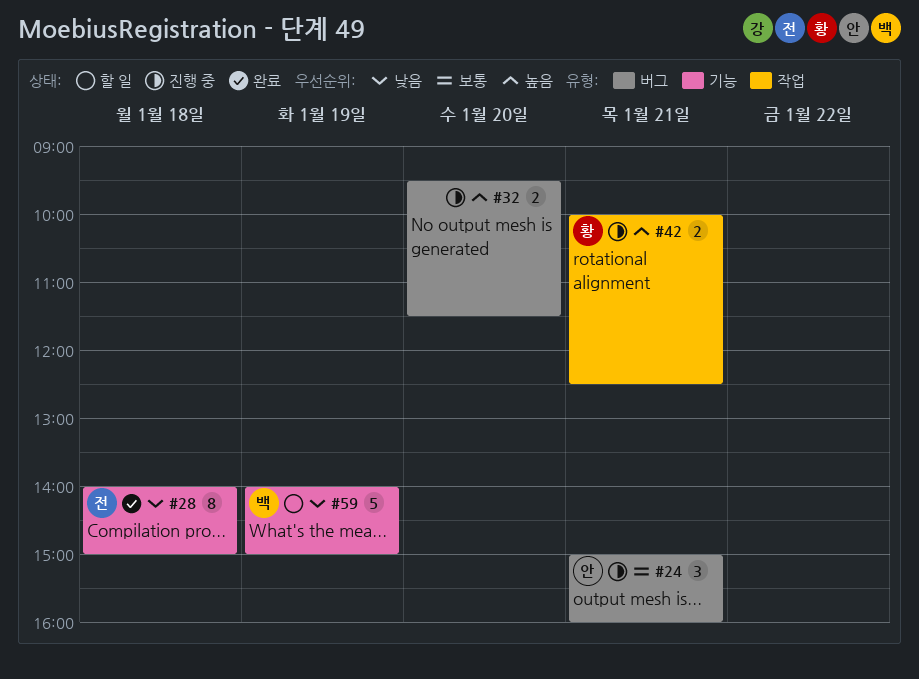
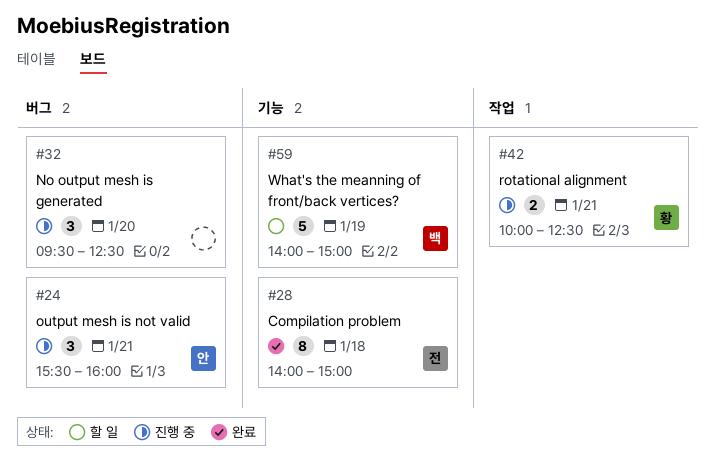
#24, begins: 15:00 -> 15:30
#32, estimate: 2 -> 3
#32, ends: 11:30 -> 12:30

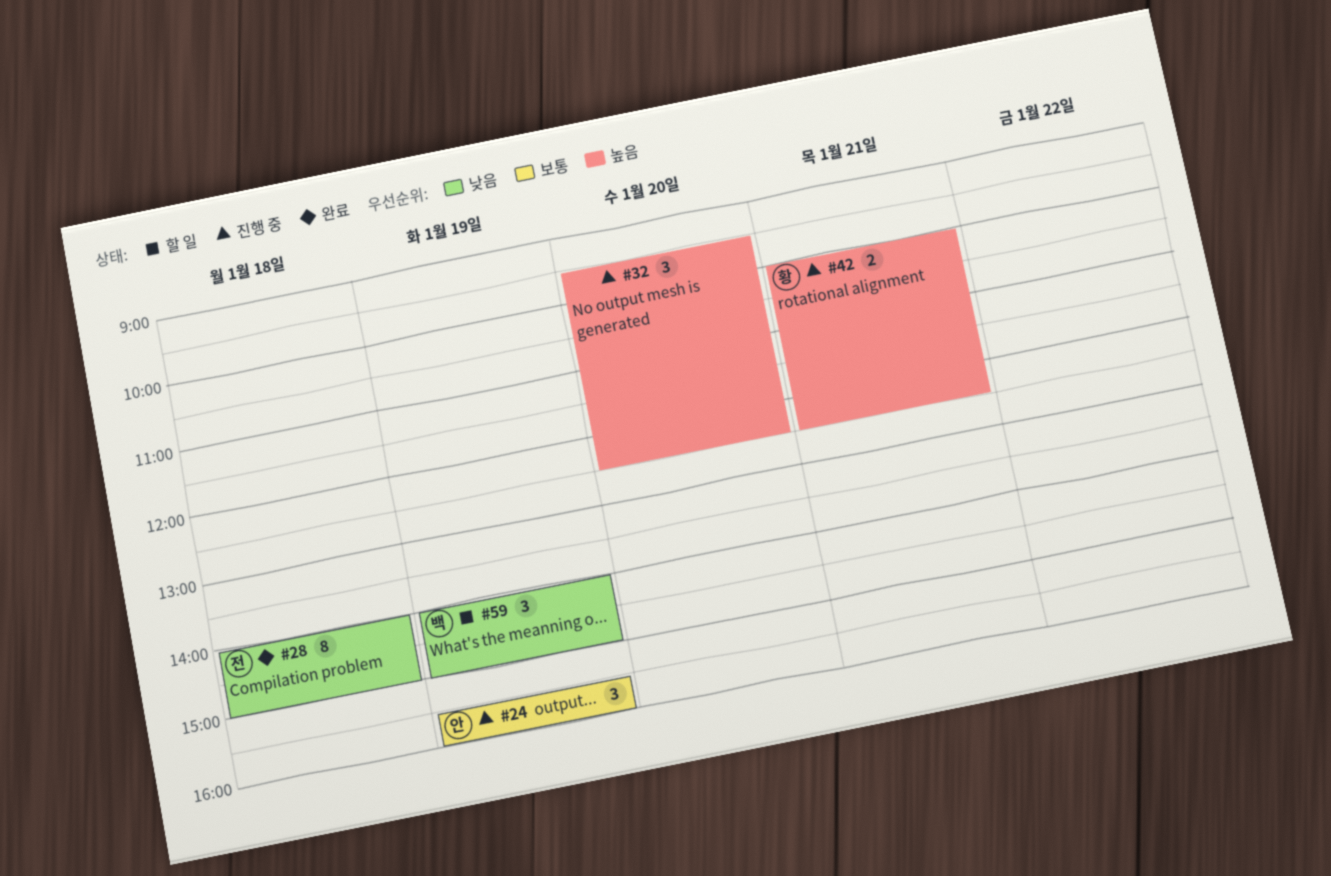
#24, day: Jan 21 -> Jan 19
#59, estimate: 5 -> 3

